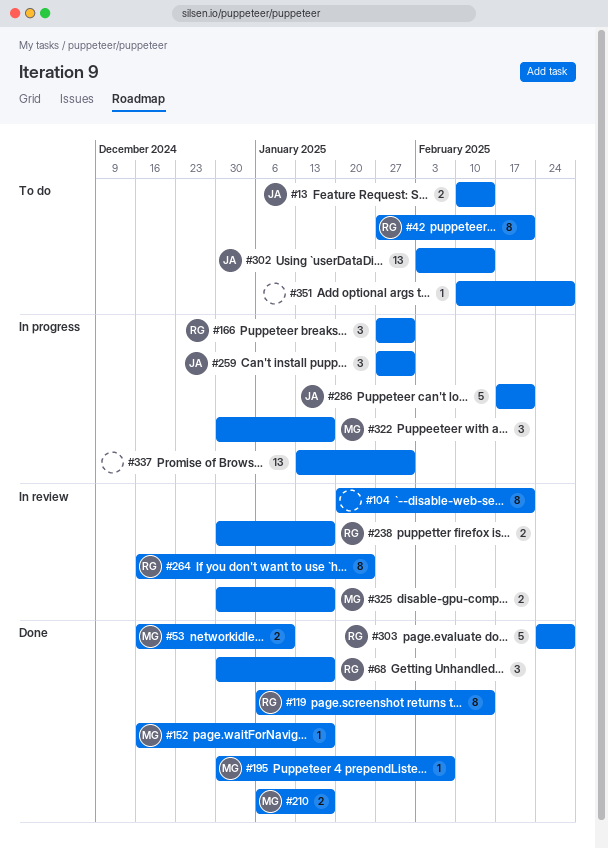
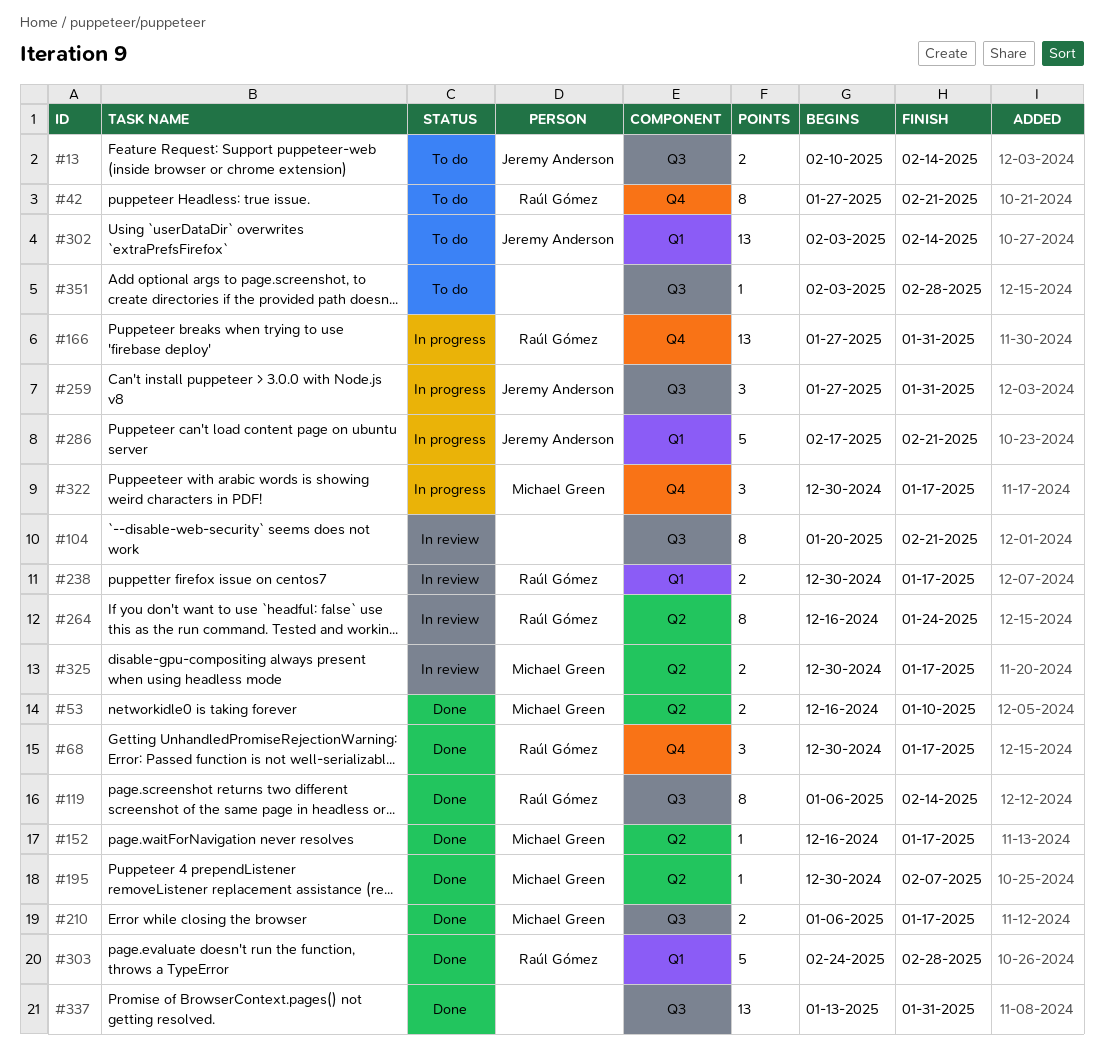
#166, estimate: 3 -> 13
#337, status: In progress -> Done
#351, start: Feb 10 -> Feb 3

